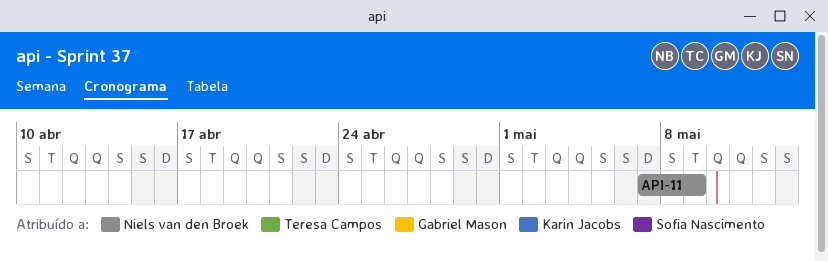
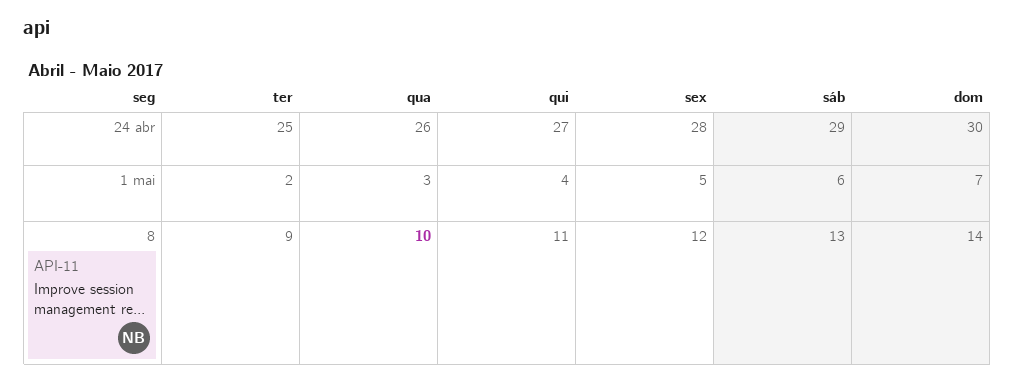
API-11, due: May 9 -> May 8

